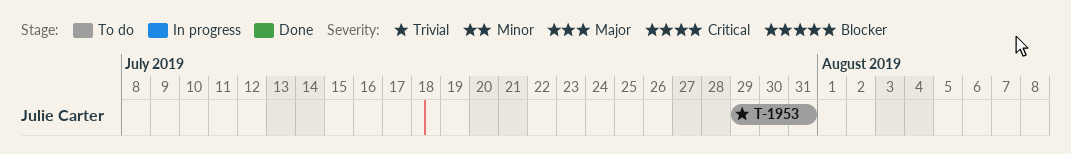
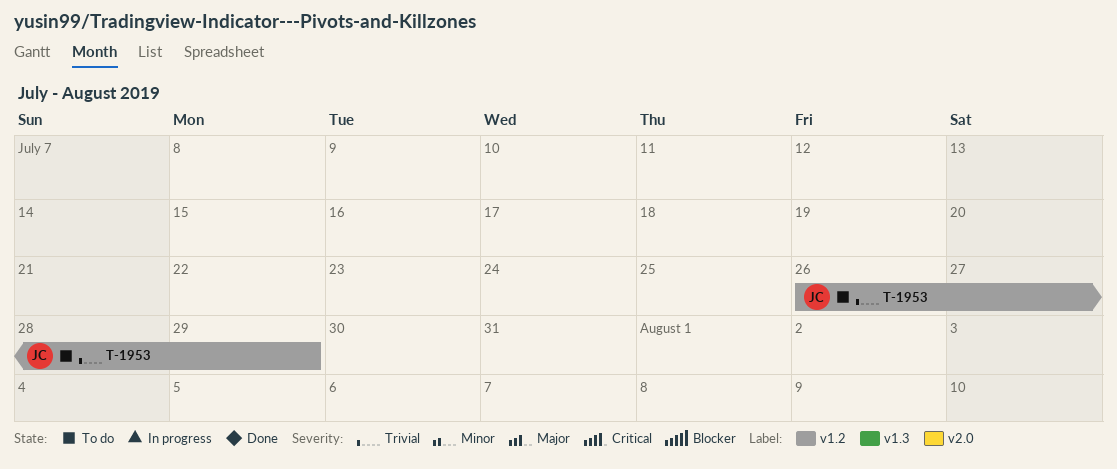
T-1953, start: Jul 29 -> Jul 26
T-1953, due: Jul 31 -> Jul 29

